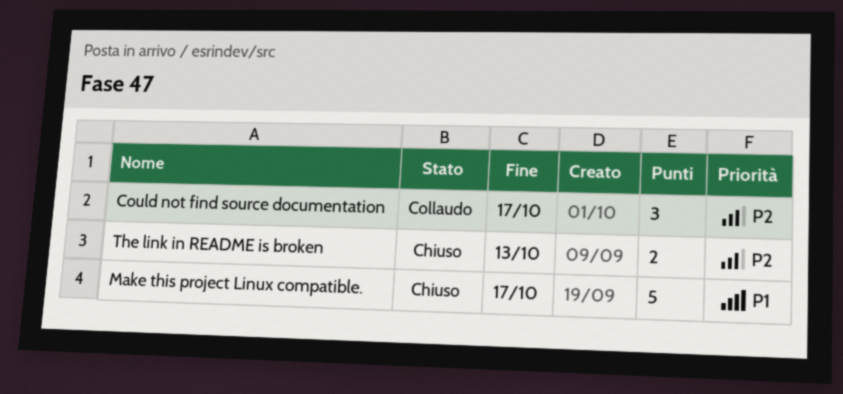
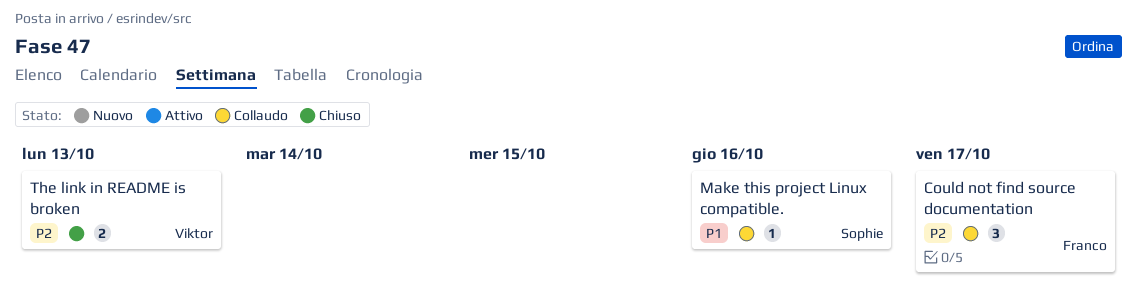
Make this project Linux compatible., status: Chiuso -> Collaudo
Make this project Linux compatible., estimate: 5 -> 1
Make this project Linux compatible., due: Oct 17 -> Oct 16

